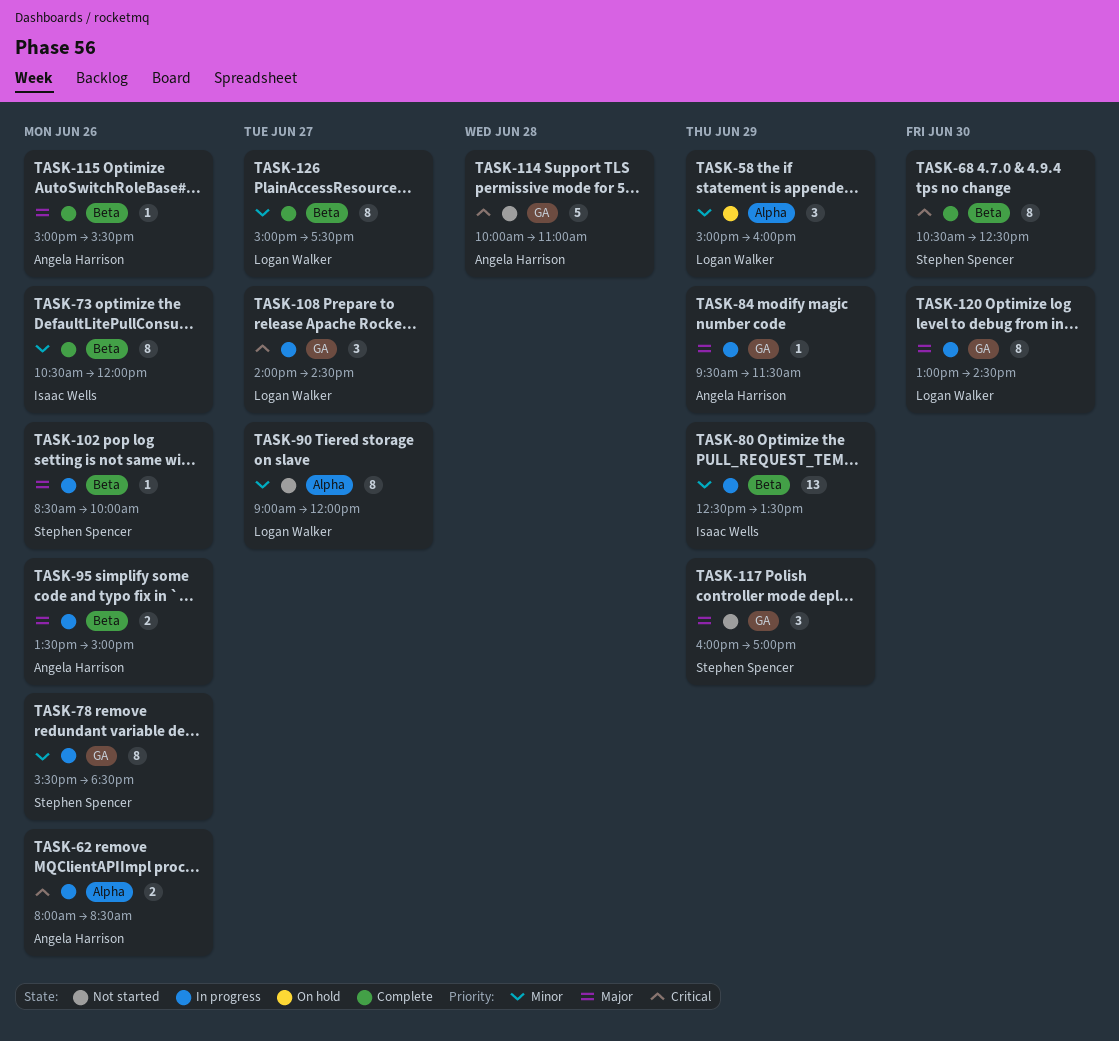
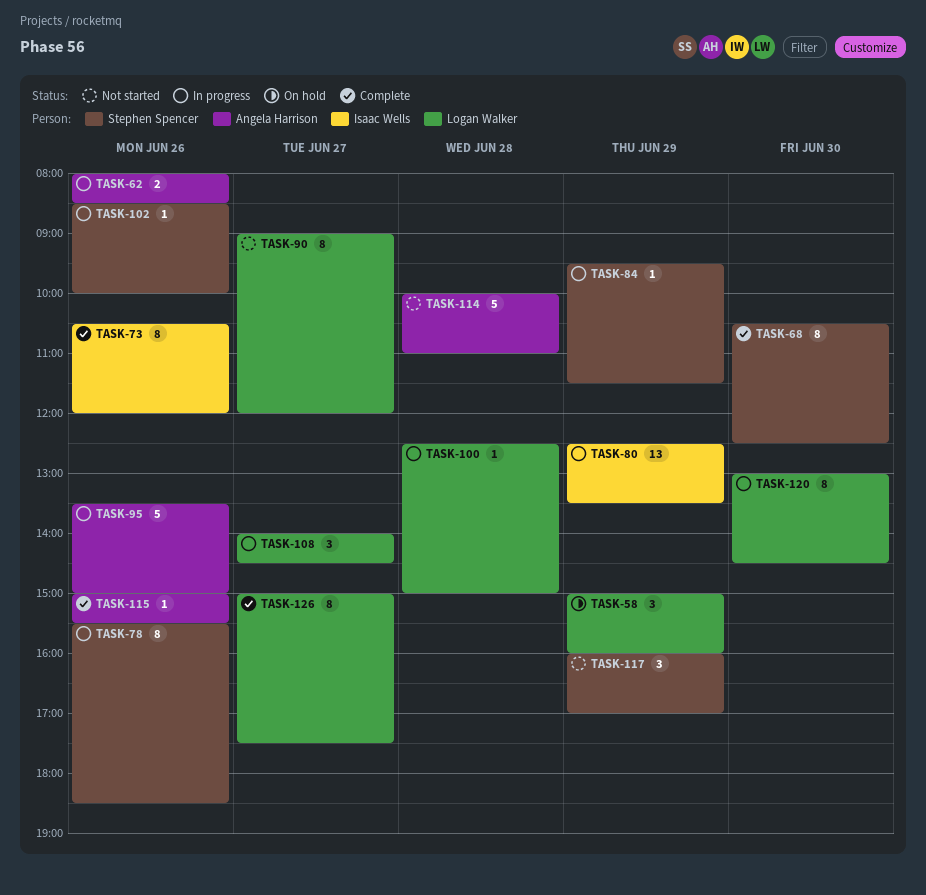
TASK-84, owner: Angela Harrison -> Stephen Spencer
TASK-95, estimate: 2 -> 5
TASK-100: none -> present

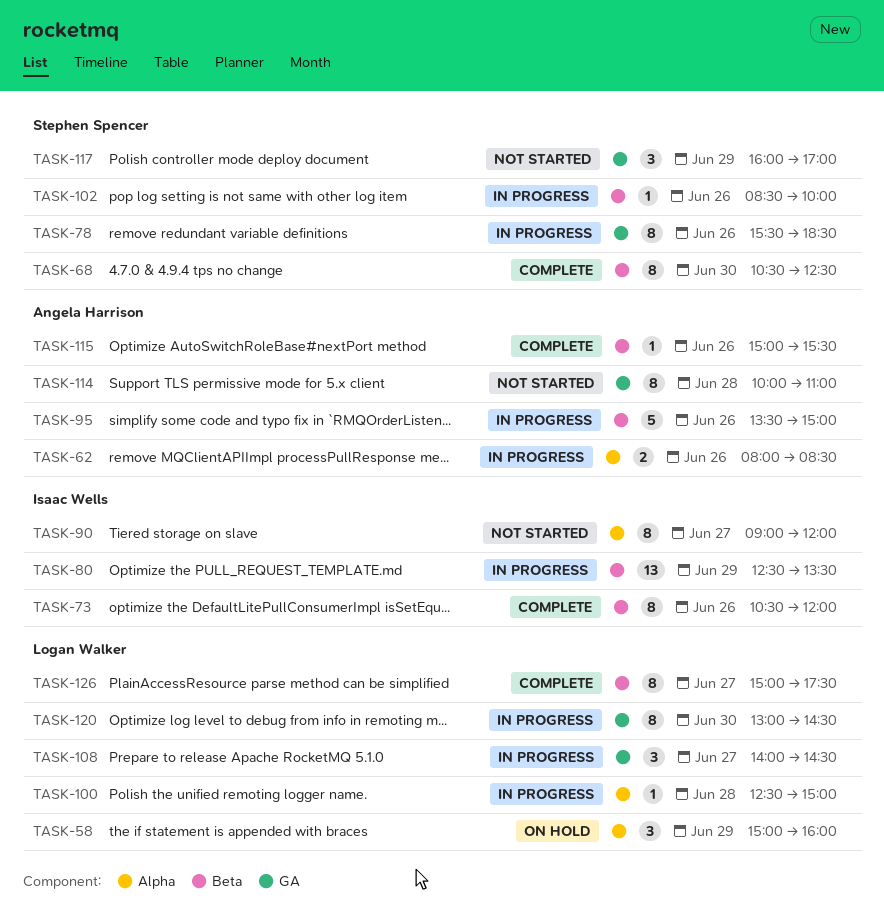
TASK-84: present -> none
TASK-90, owner: Logan Walker -> Isaac Wells
TASK-114, estimate: 5 -> 8

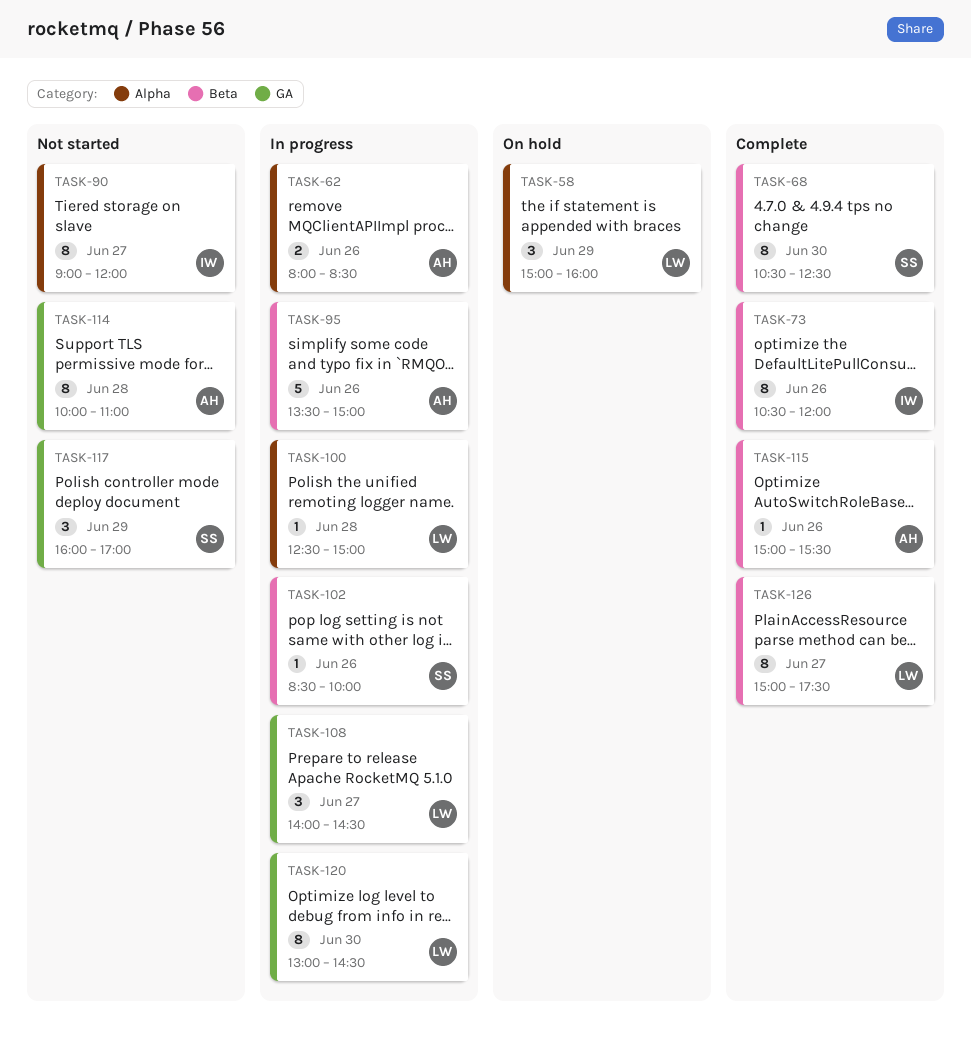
TASK-78: present -> none
TASK-80: present -> none

